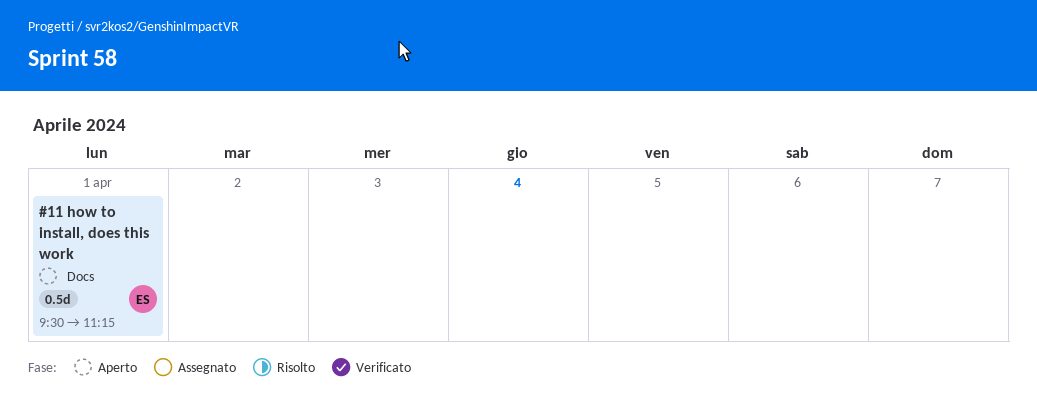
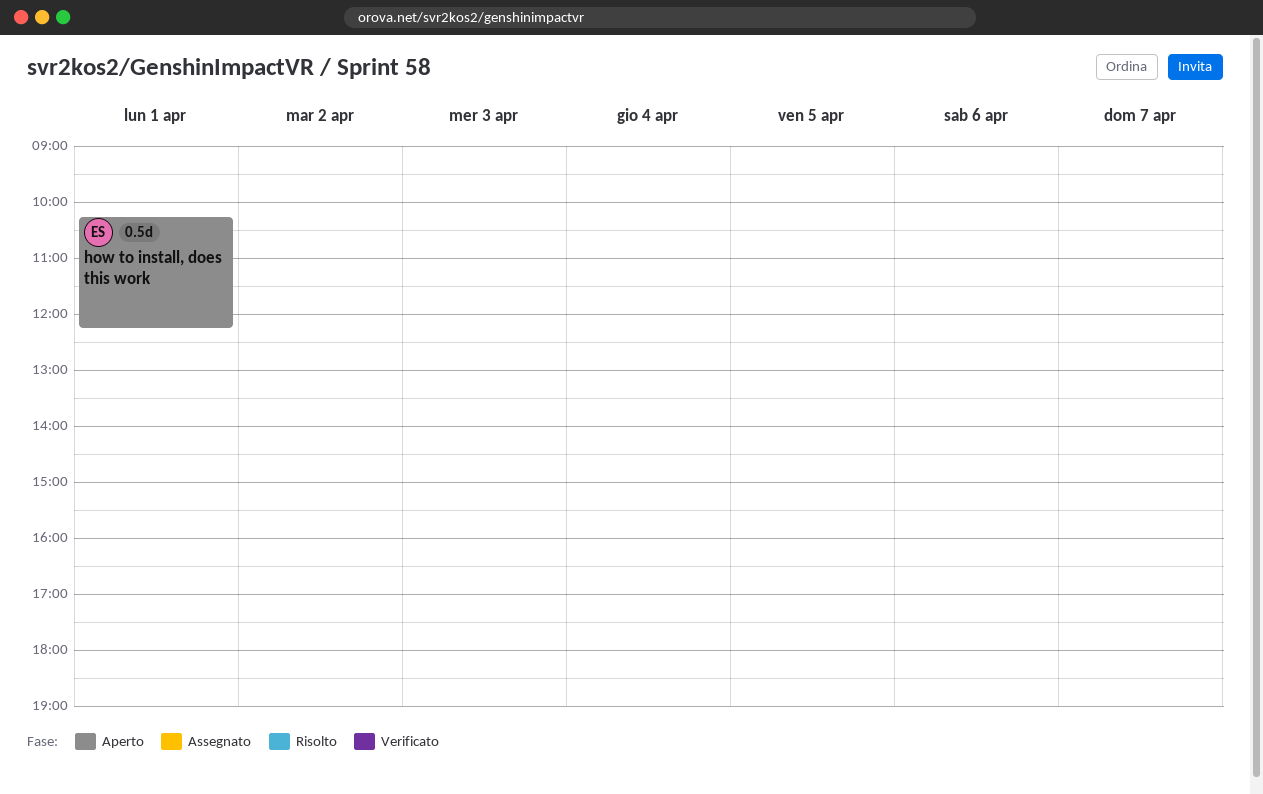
how to install, does this work, begins: 09:30 -> 10:15
how to install, does this work, ends: 11:15 -> 12:15

